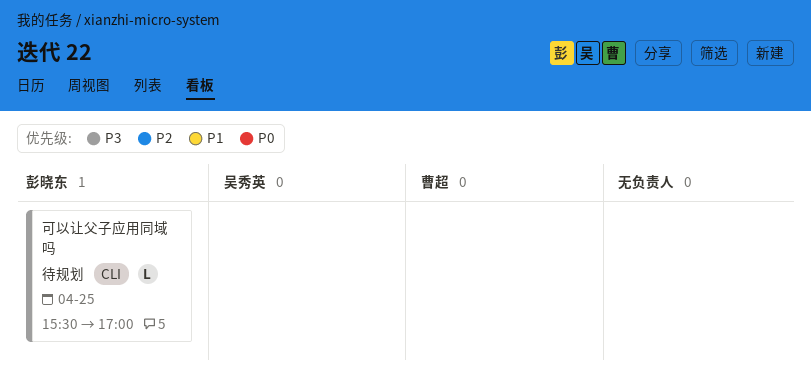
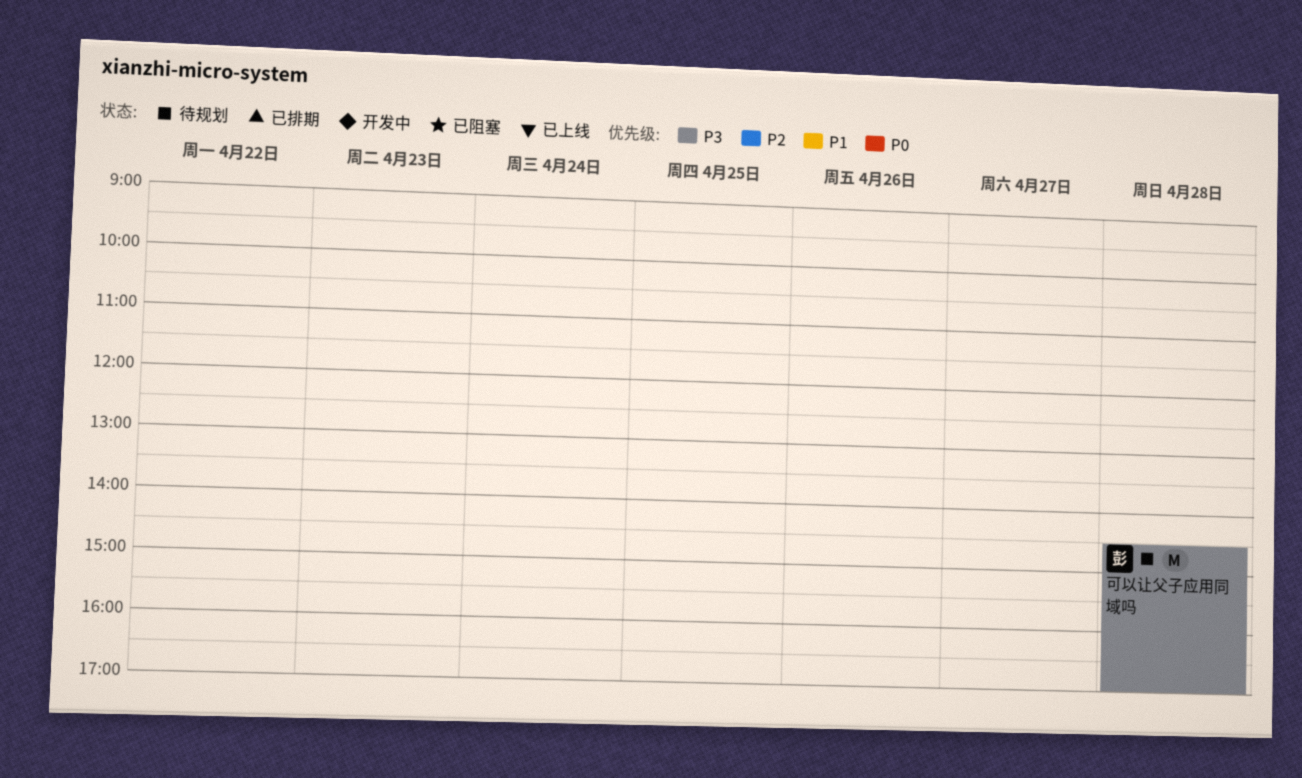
可以让父子应用同域吗, estimate: L -> M
可以让父子应用同域吗, day: Apr 25 -> Apr 28
可以让父子应用同域吗, begins: 15:30 -> 14:30

